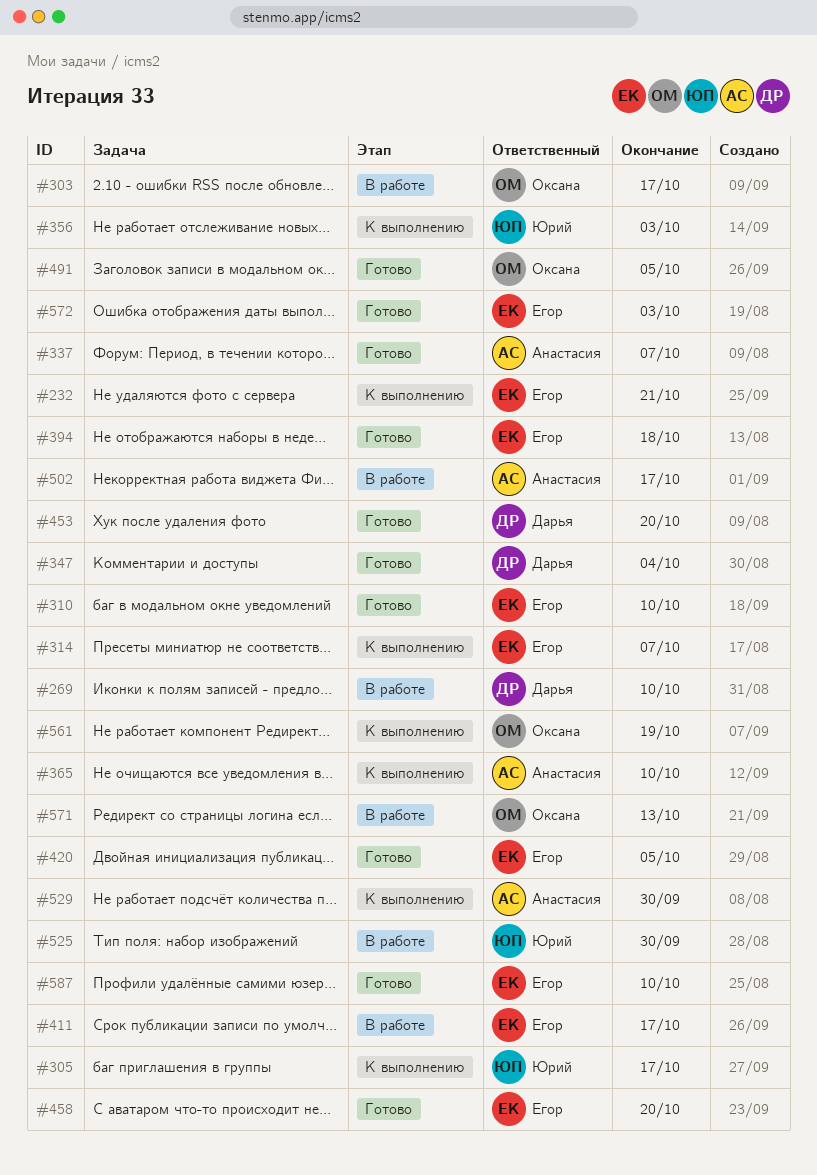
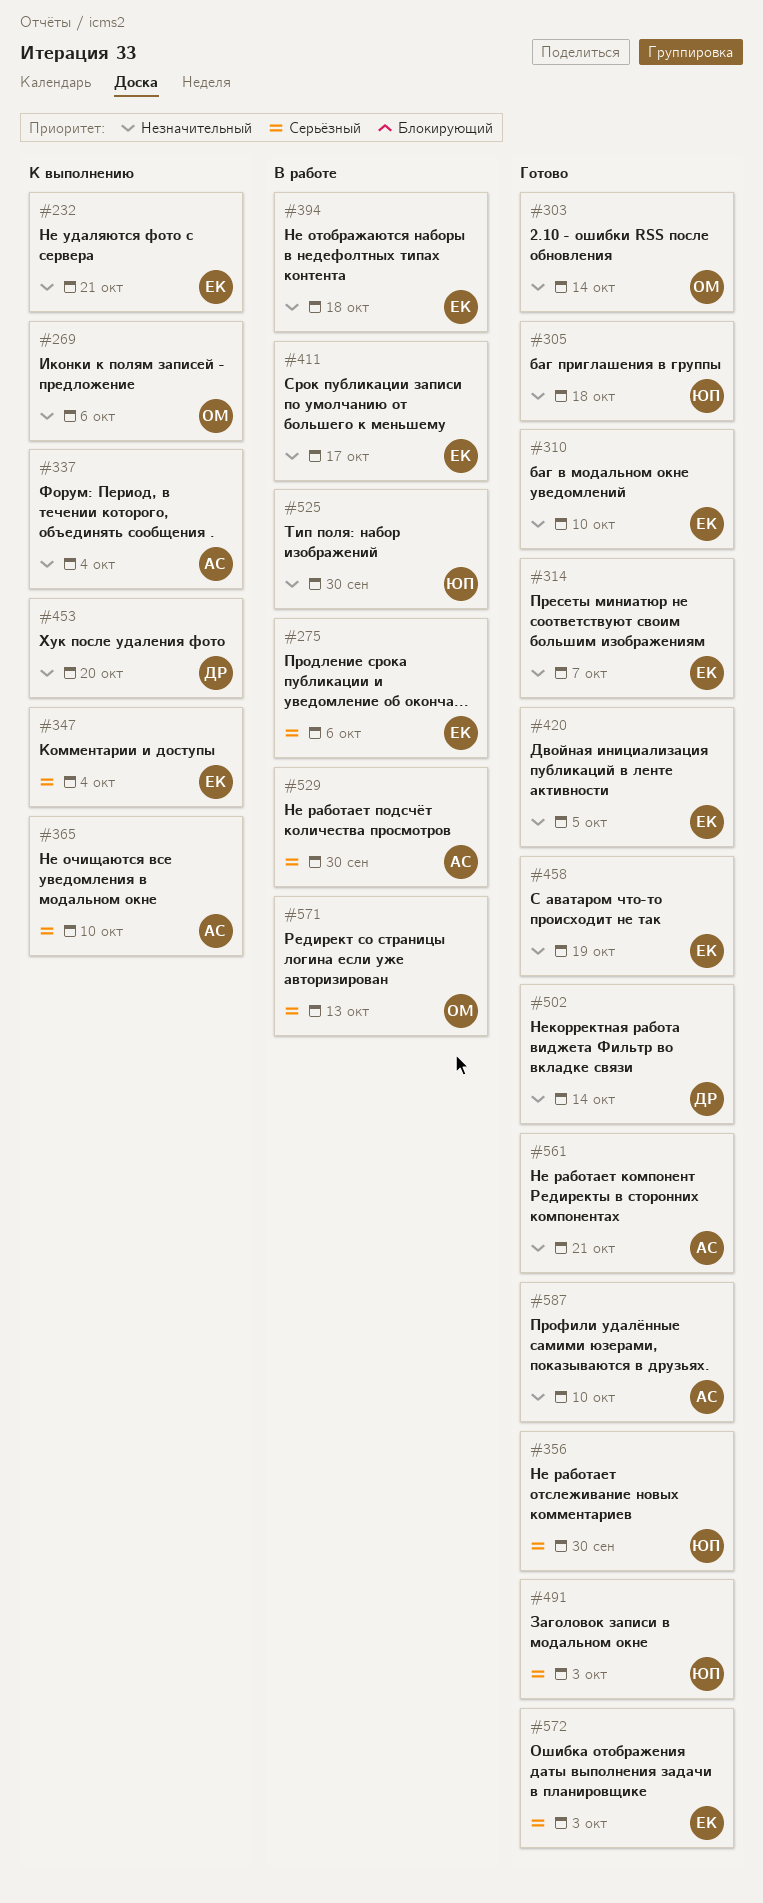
#269, status: В работе -> К выполнению
#269, owner: Дарья -> Оксана
#269, due: Oct 10 -> Oct 6
#275: none -> present
#303, status: В работе -> Готово
#303, due: Oct 17 -> Oct 14
#305, status: К выполнению -> Готово
#305, due: Oct 17 -> Oct 18
#314, status: К выполнению -> Готово
#337, status: Готово -> К выполнению
#337, due: Oct 7 -> Oct 4
#347, status: Готово -> К выполнению
#347, owner: Дарья -> Егор
#356, status: К выполнению -> Готово
#356, due: Oct 3 -> Sep 30
#394, status: Готово -> В работе
#453, status: Готово -> К выполнению
#458, due: Oct 20 -> Oct 19
#491, owner: Оксана -> Юрий
#491, due: Oct 5 -> Oct 3
#502, status: В работе -> Готово
#502, owner: Анастасия -> Дарья
#502, due: Oct 17 -> Oct 14
#529, status: К выполнению -> В работе
#561, status: К выполнению -> Готово
#561, owner: Оксана -> Анастасия
#561, due: Oct 19 -> Oct 21
#587, owner: Егор -> Анастасия

